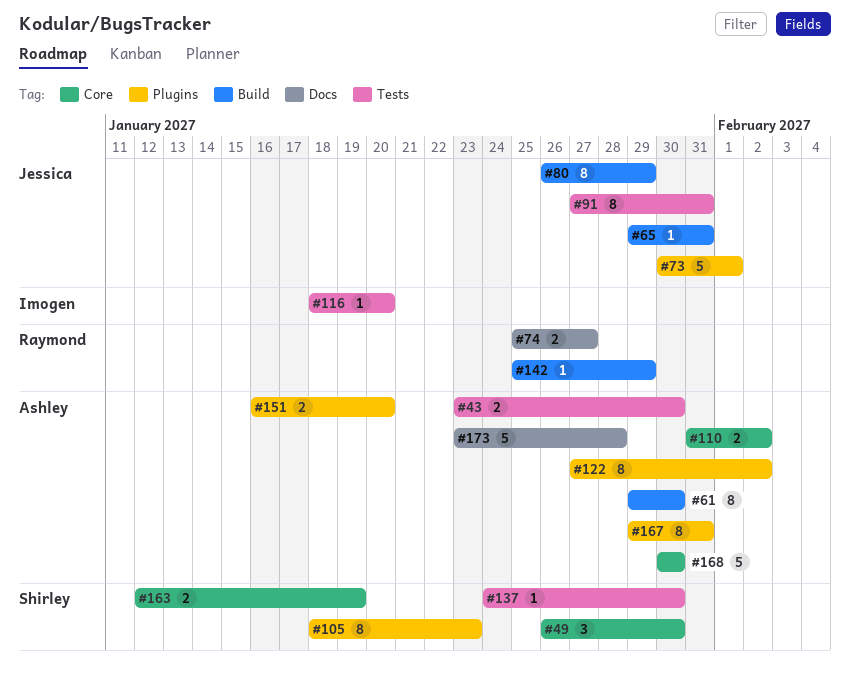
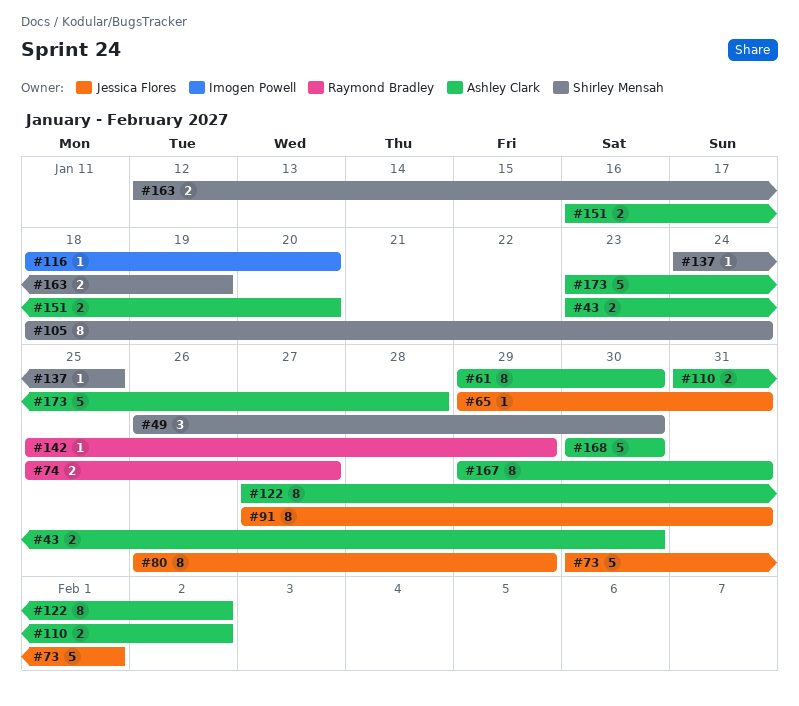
#105, due: Jan 23 -> Jan 24
#137, due: Jan 30 -> Jan 25

